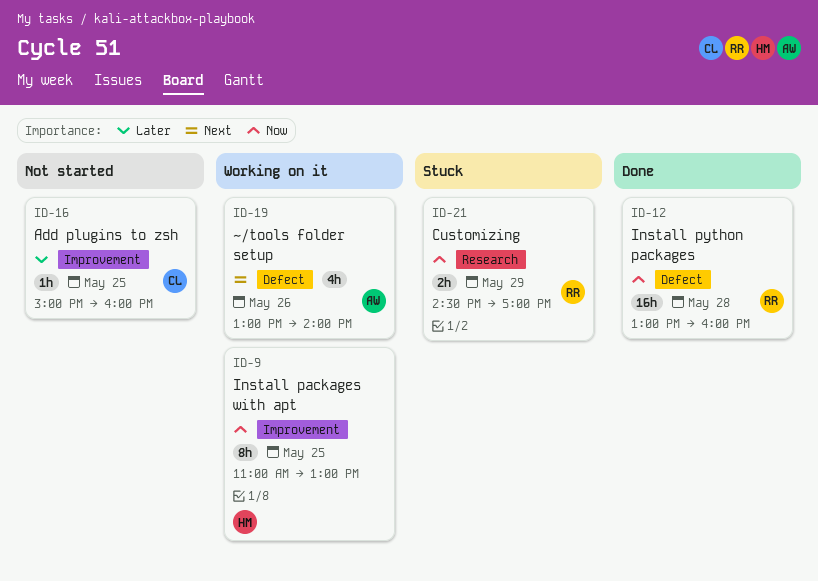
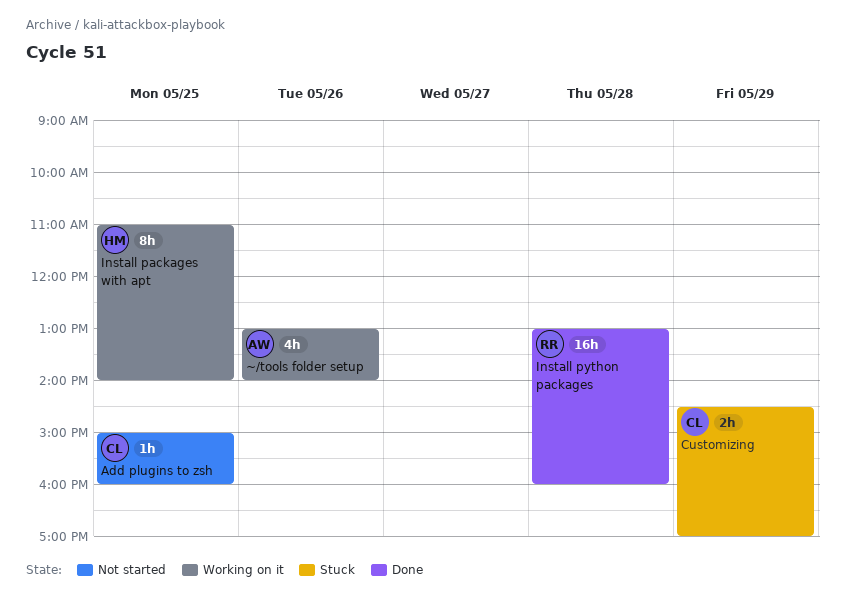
Customizing, owner: RR -> CL
Install packages with apt, ends: 13:00 -> 14:00

